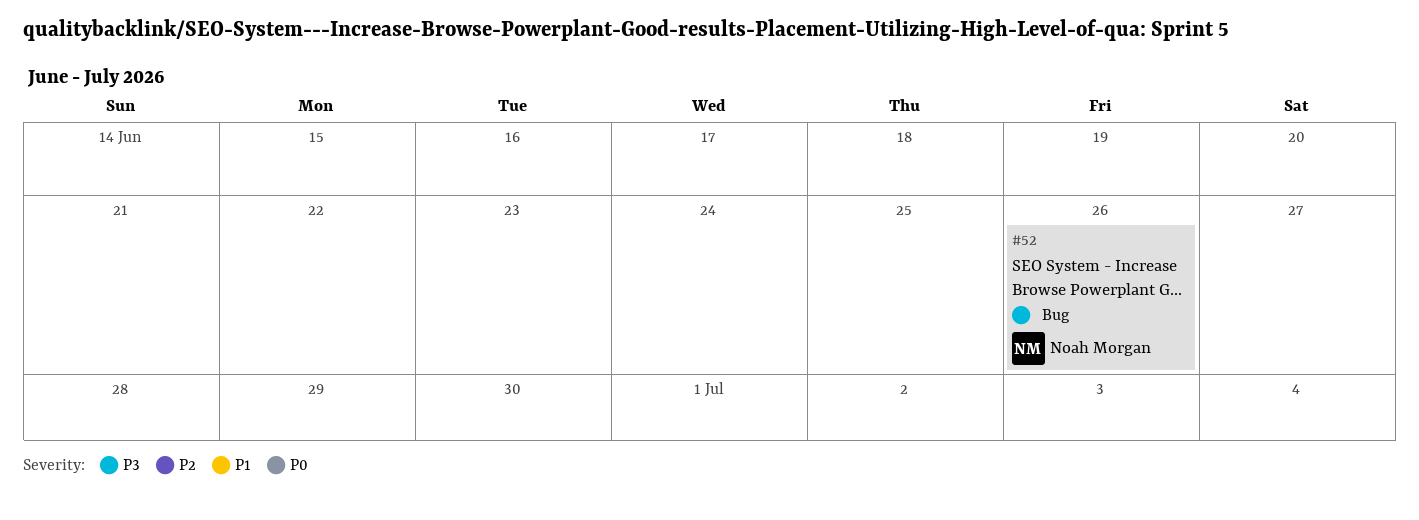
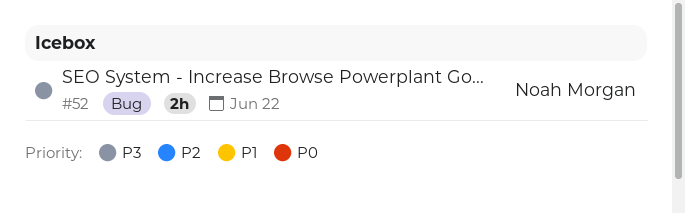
#52, due: Jun 26 -> Jun 22

